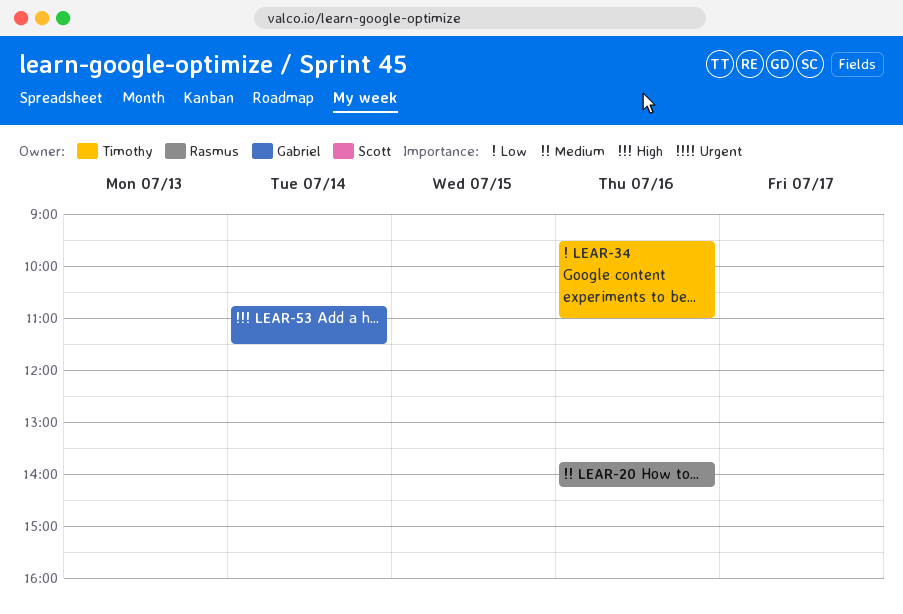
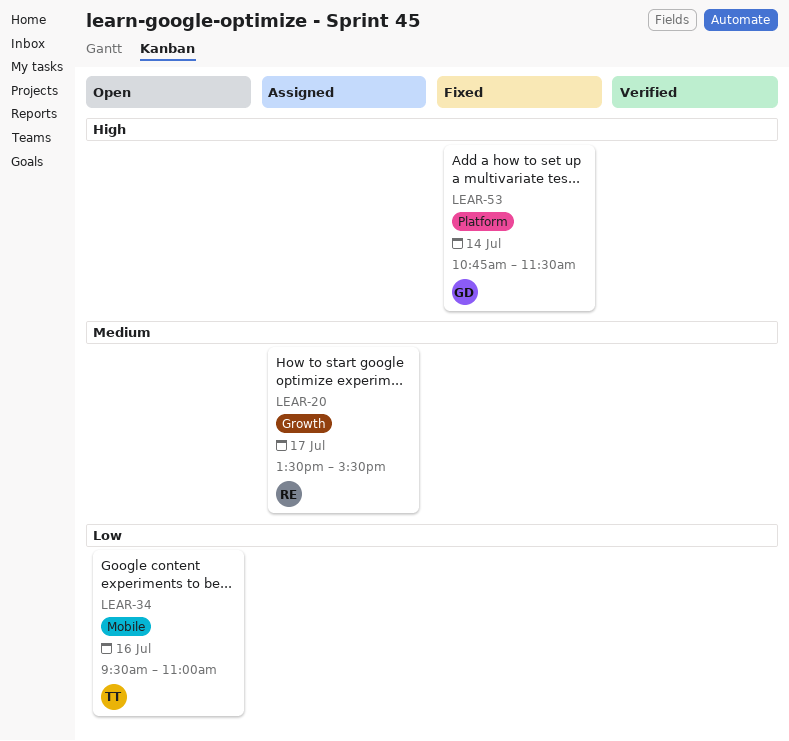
LEAR-20, day: Jul 16 -> Jul 17
LEAR-20, begins: 13:45 -> 13:30
LEAR-20, ends: 14:15 -> 15:30

